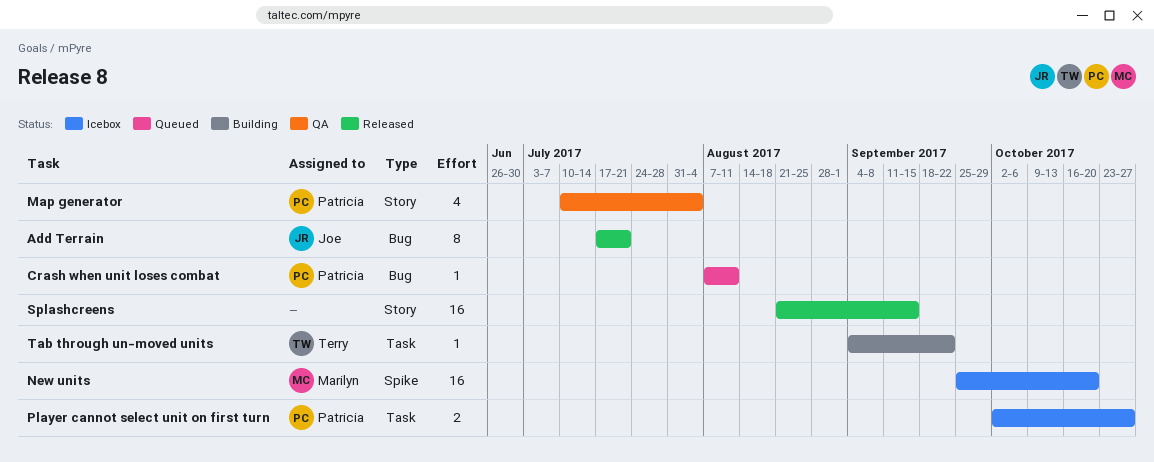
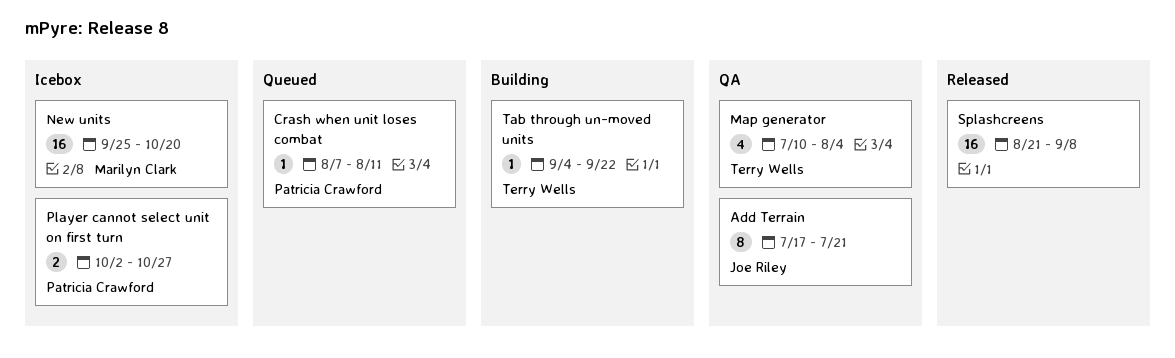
Add Terrain, status: Released -> QA
Map generator, owner: Patricia Crawford -> Terry Wells
Splashcreens, due: Sep 15 -> Sep 8

